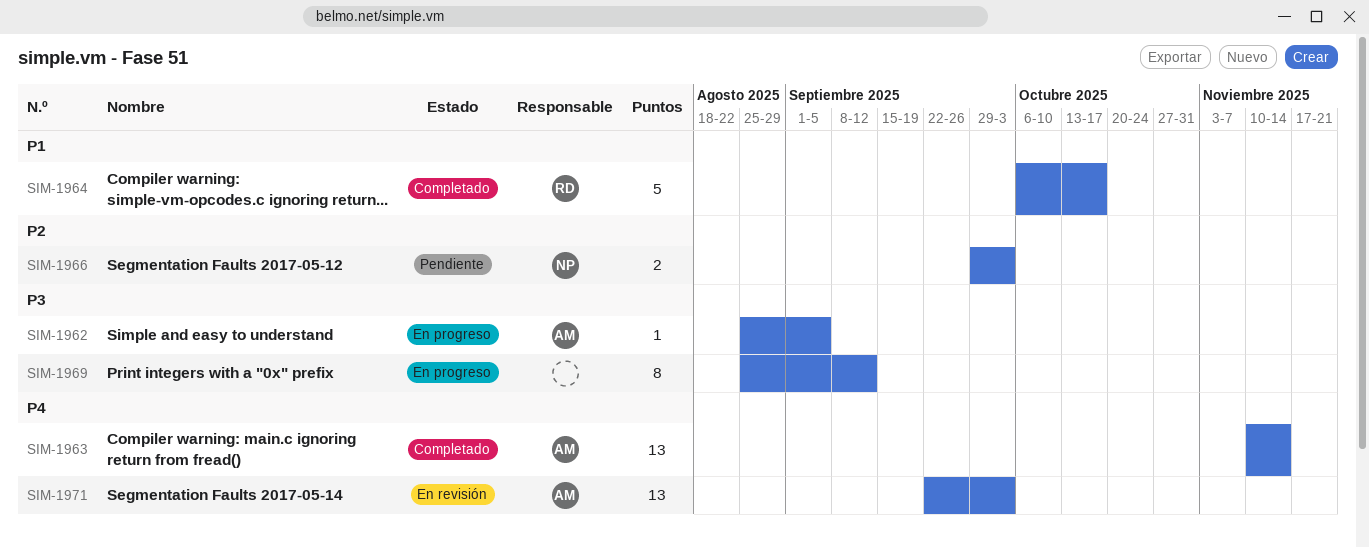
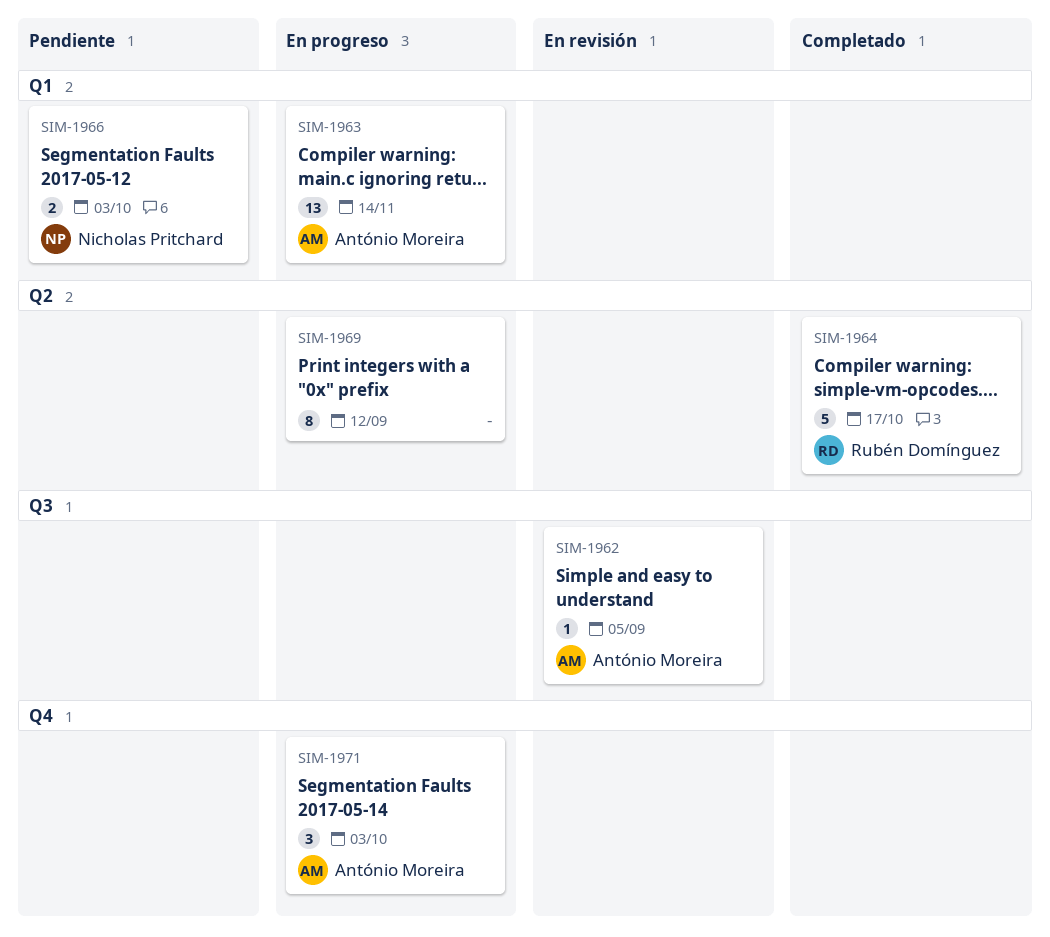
SIM-1962, status: En progreso -> En revisión
SIM-1963, status: Completado -> En progreso
SIM-1971, status: En revisión -> En progreso
SIM-1971, estimate: 13 -> 3

